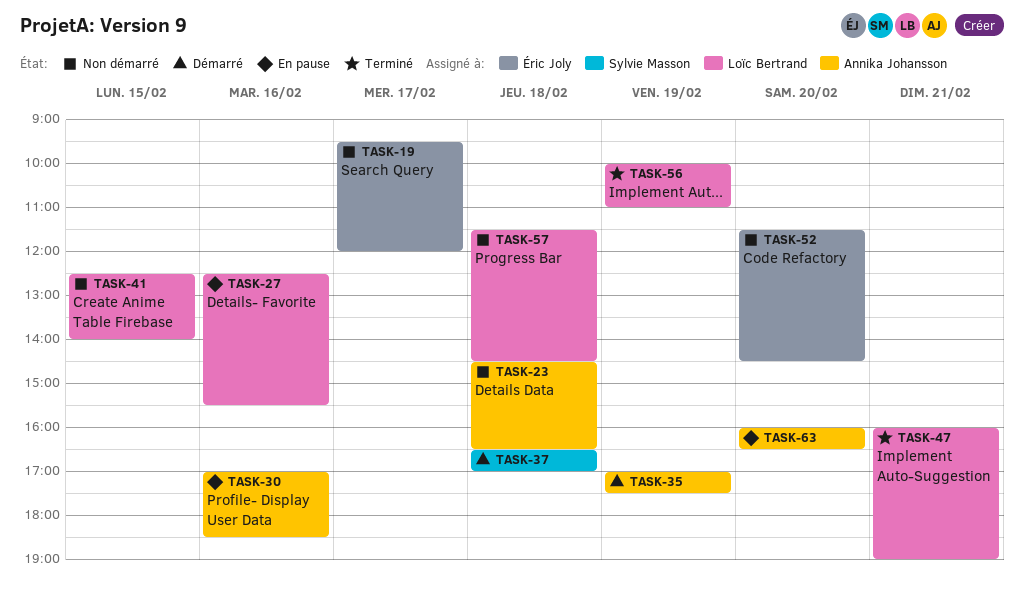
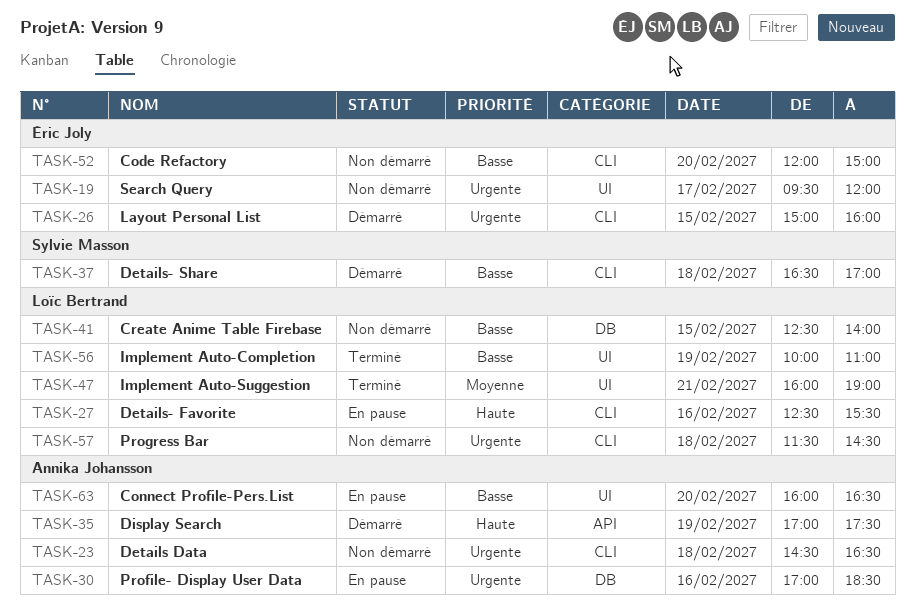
TASK-26: none -> present
TASK-52, begins: 11:30 -> 12:00
TASK-52, ends: 14:30 -> 15:00

